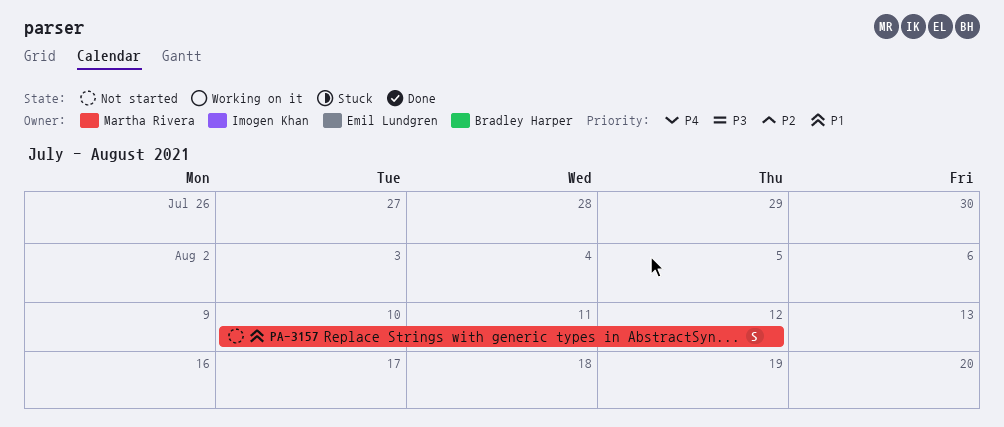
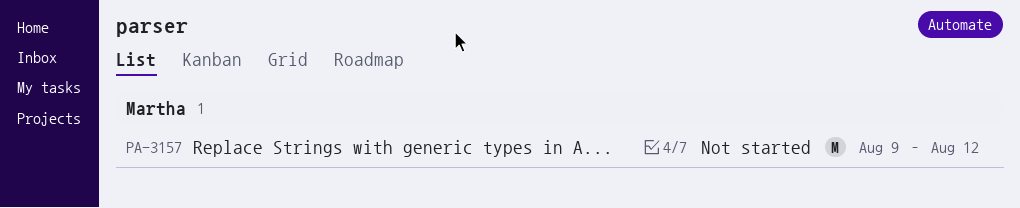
PA-3157, estimate: S -> M
PA-3157, start: Aug 10 -> Aug 9

